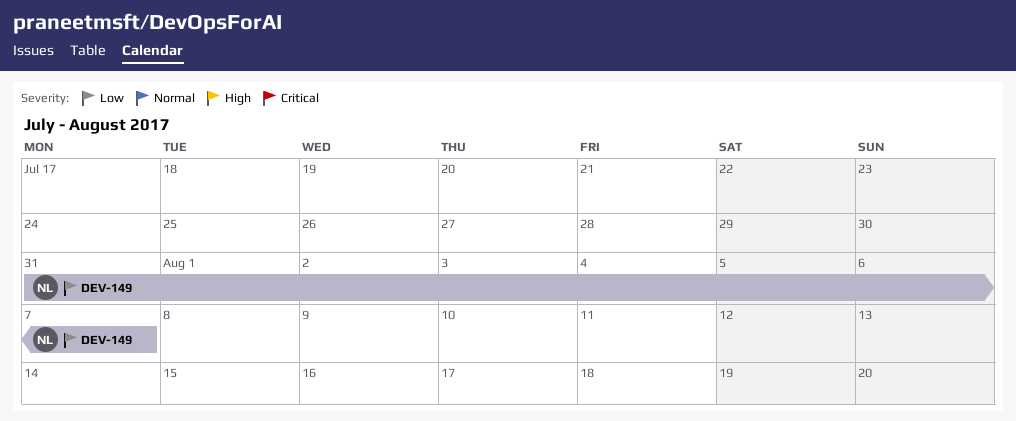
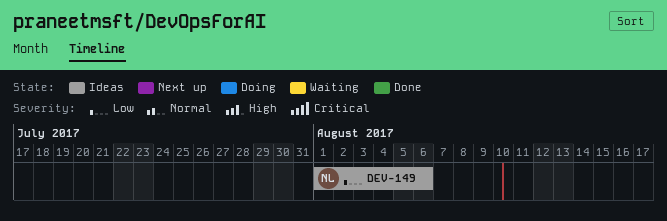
DEV-149, start: Jul 31 -> Aug 1
DEV-149, due: Aug 7 -> Aug 6

